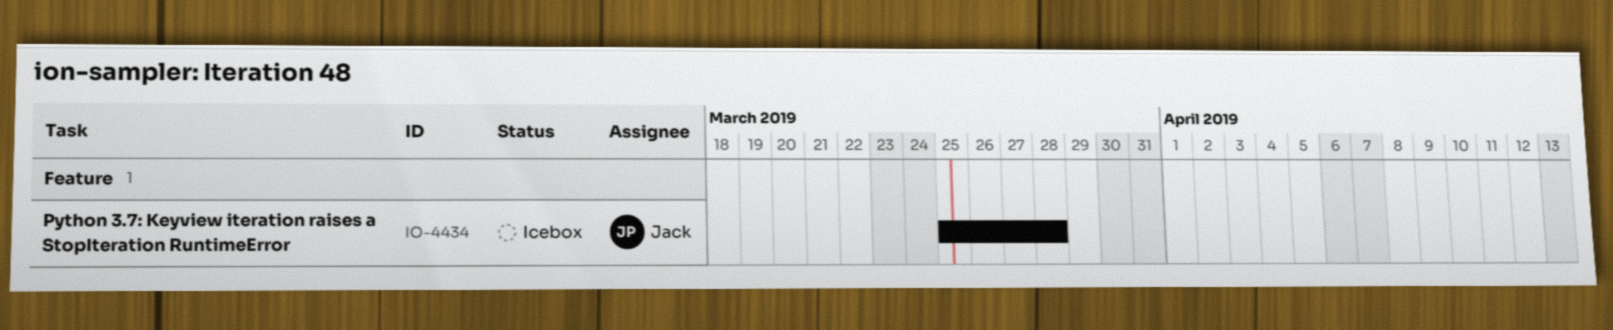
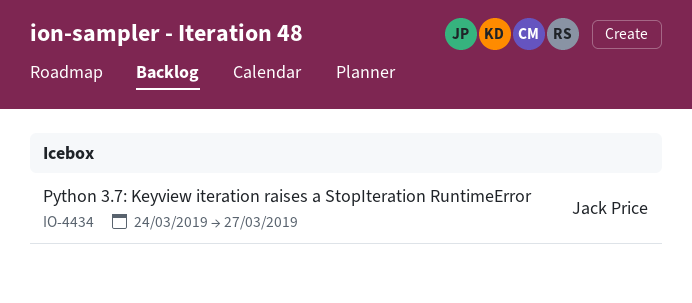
IO-4434, start: Mar 25 -> Mar 24
IO-4434, due: Mar 28 -> Mar 27

